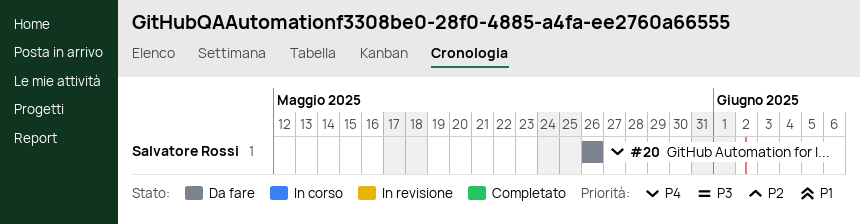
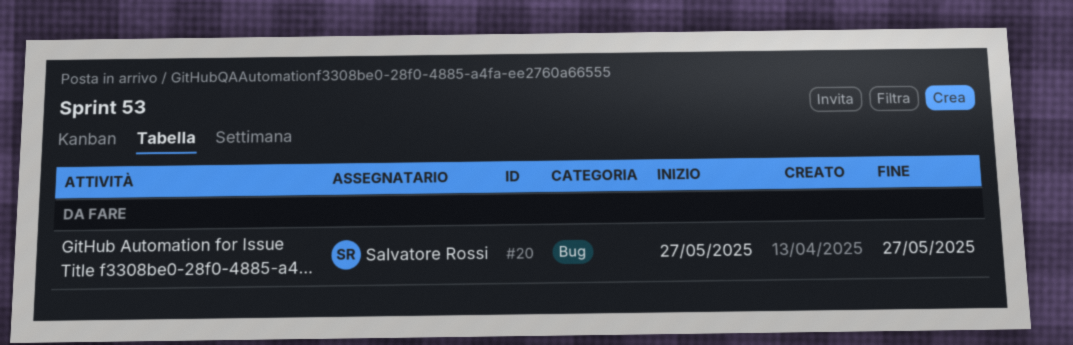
#20, start: May 26 -> May 27
#20, due: May 26 -> May 27

